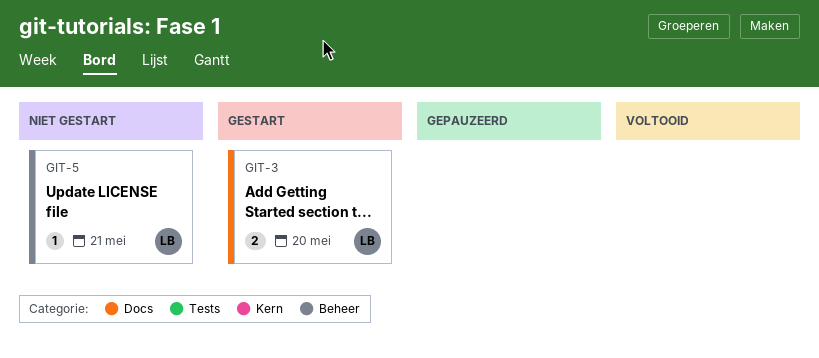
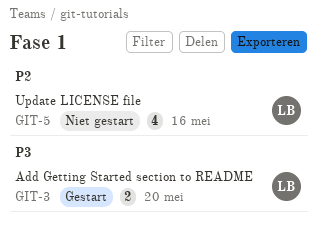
GIT-5, estimate: 1 -> 4
GIT-5, due: May 21 -> May 16

